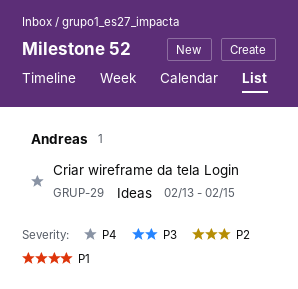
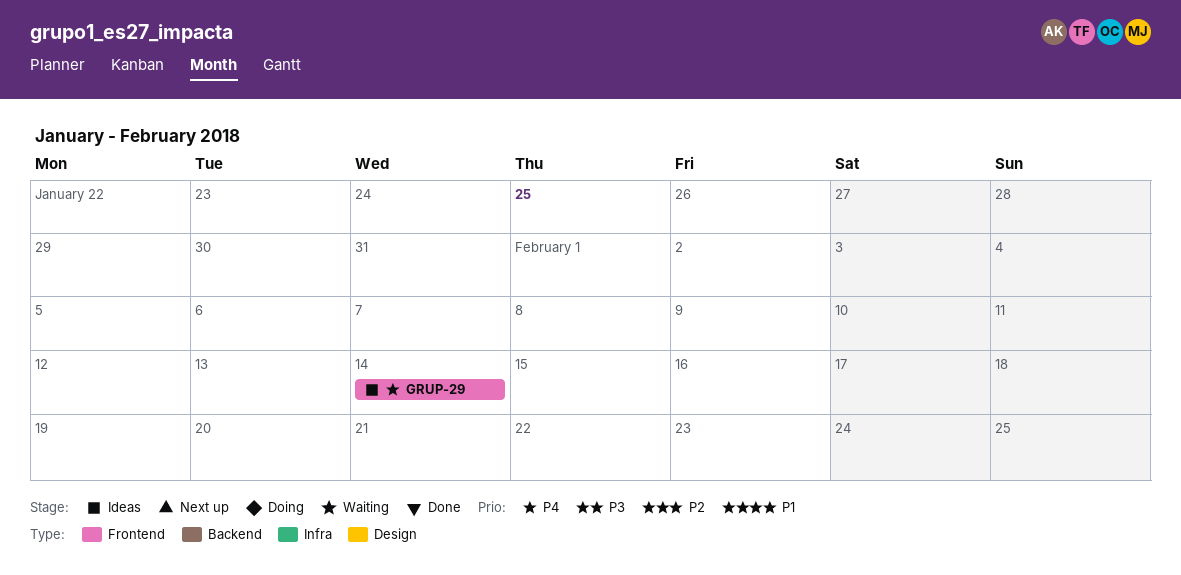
GRUP-29, start: Feb 13 -> Feb 14
GRUP-29, due: Feb 15 -> Feb 14

